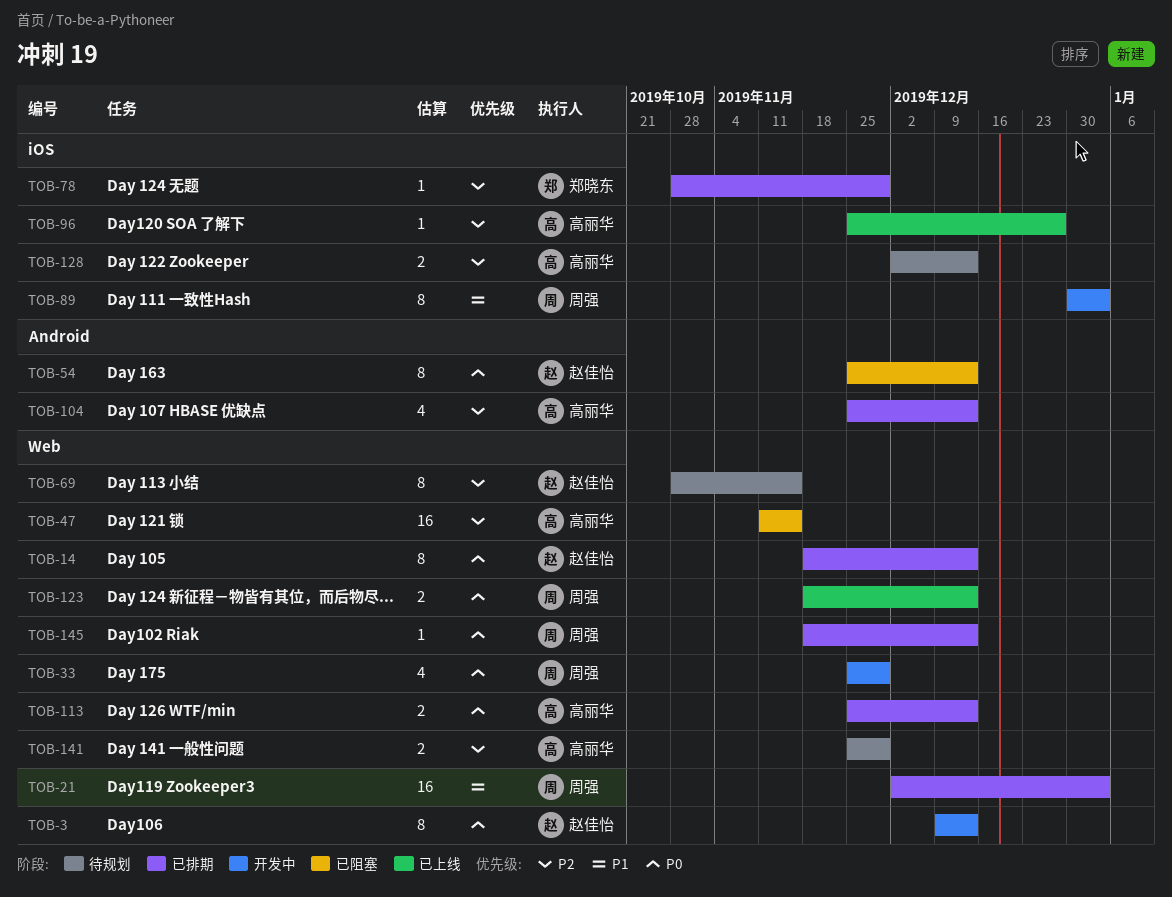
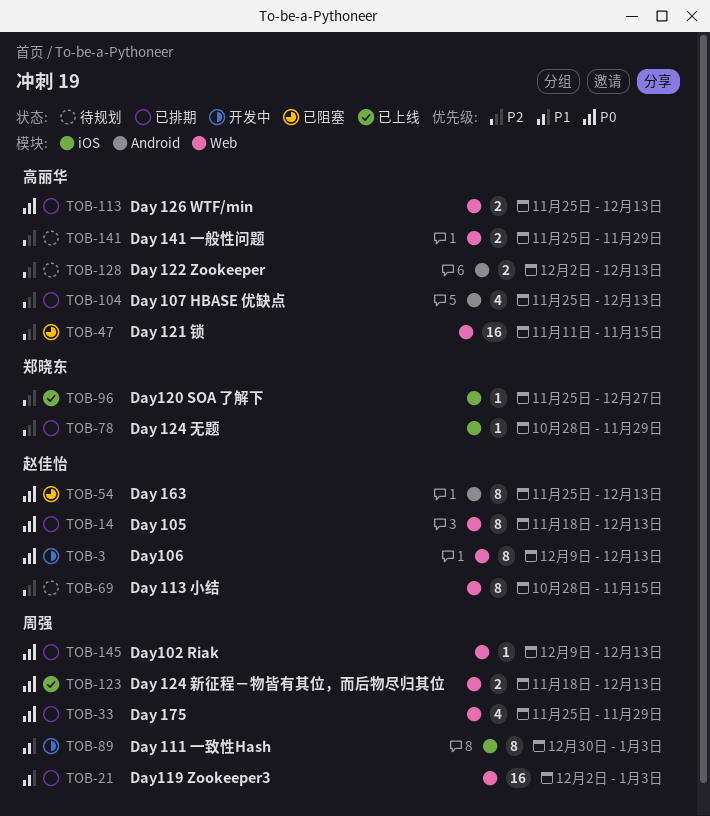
TOB-33, status: 开发中 -> 已排期
TOB-96, owner: 高丽华 -> 郑晓东
TOB-128, label: iOS -> Android
TOB-145, start: Nov 18 -> Dec 9

